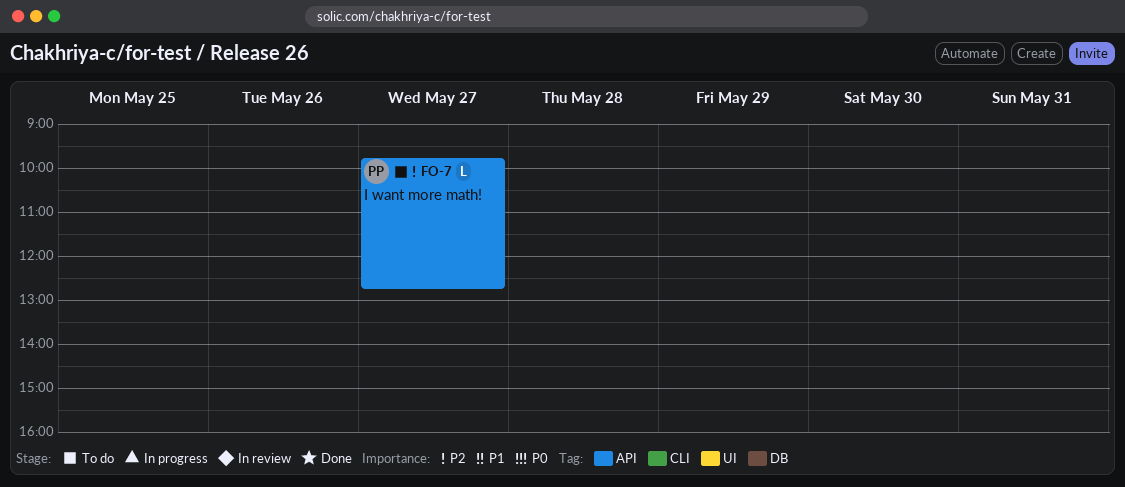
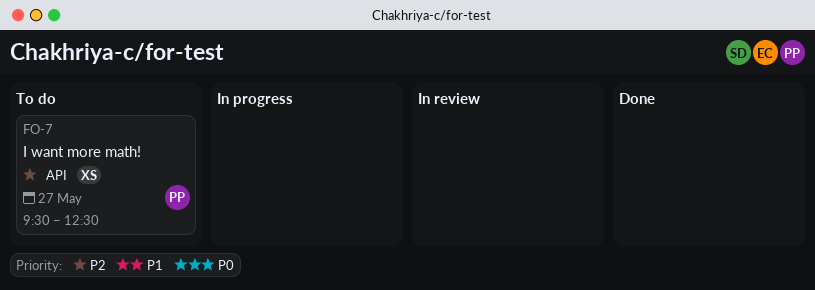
FO-7, estimate: L -> XS
FO-7, begins: 09:45 -> 09:30
FO-7, ends: 12:45 -> 12:30

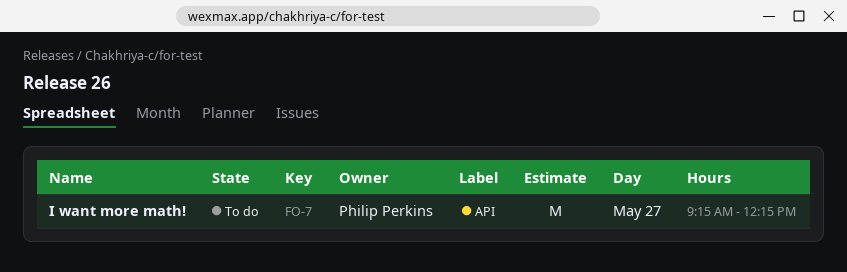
FO-7, estimate: XS -> M
FO-7, begins: 09:30 -> 09:15
FO-7, ends: 12:30 -> 12:15

